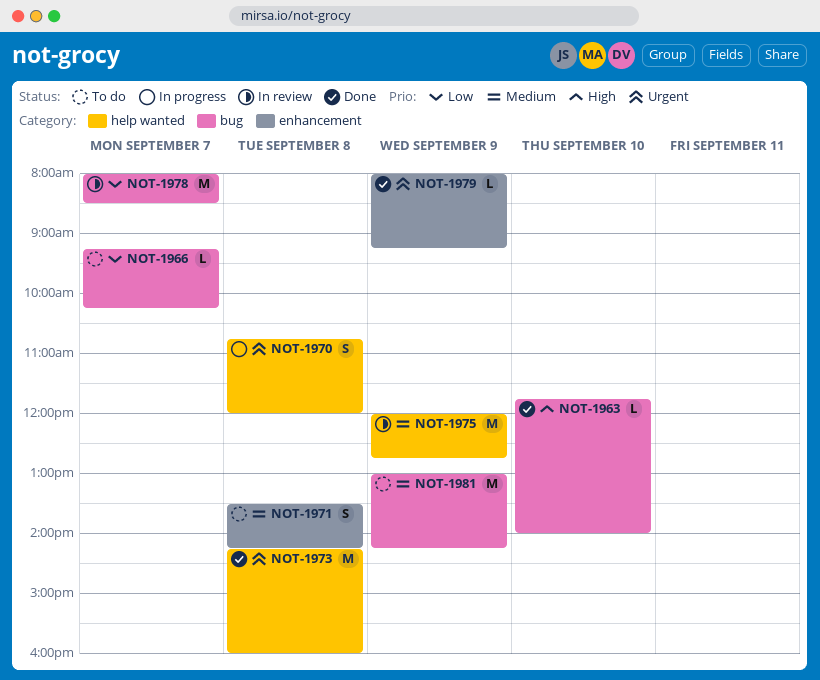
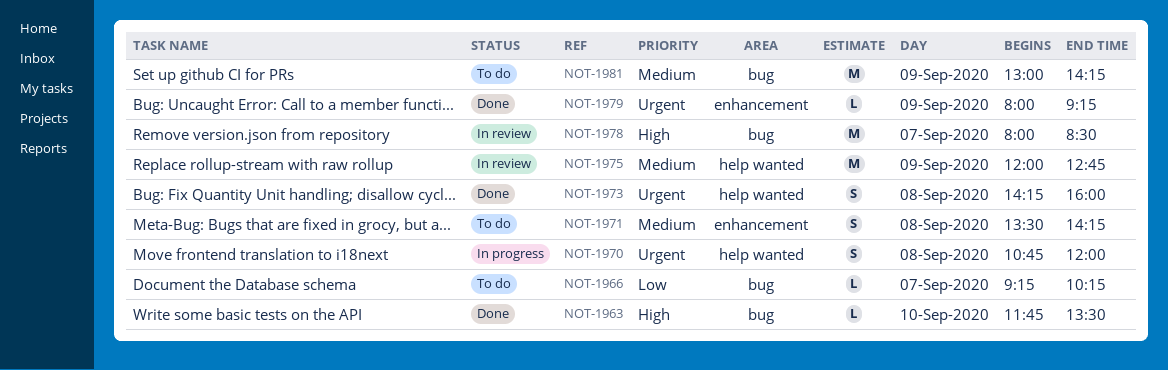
NOT-1963, ends: 14:00 -> 13:30
NOT-1973, estimate: M -> S
NOT-1978, priority: Low -> High

